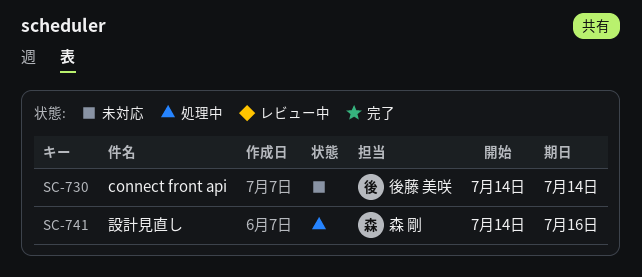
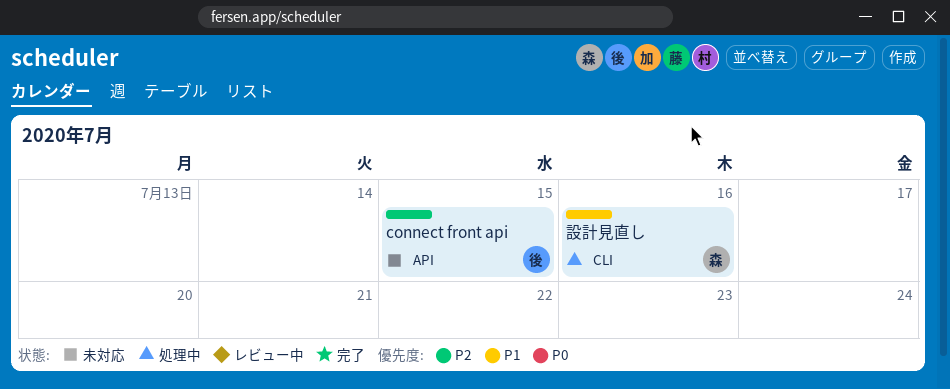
connect front api, due: Jul 14 -> Jul 15

